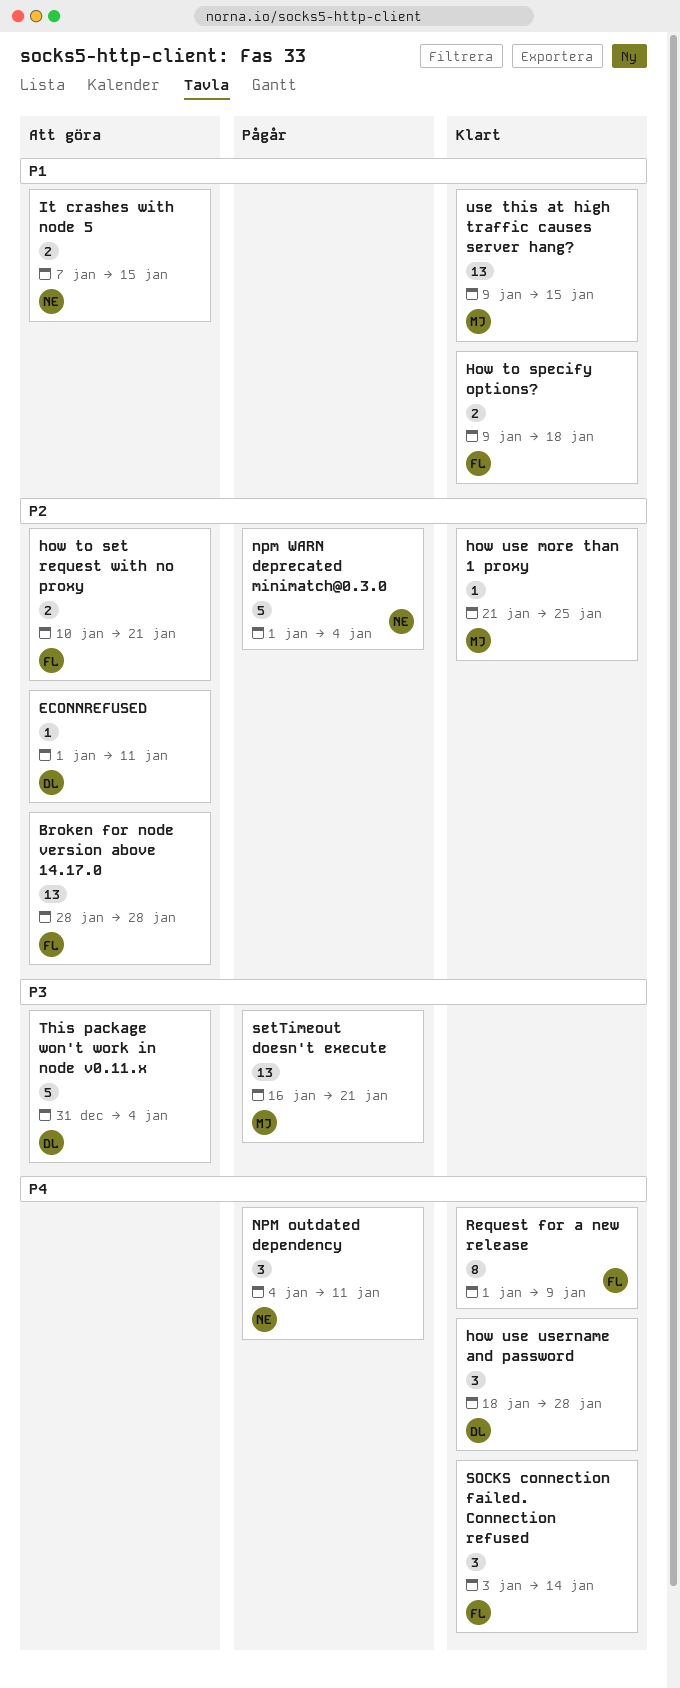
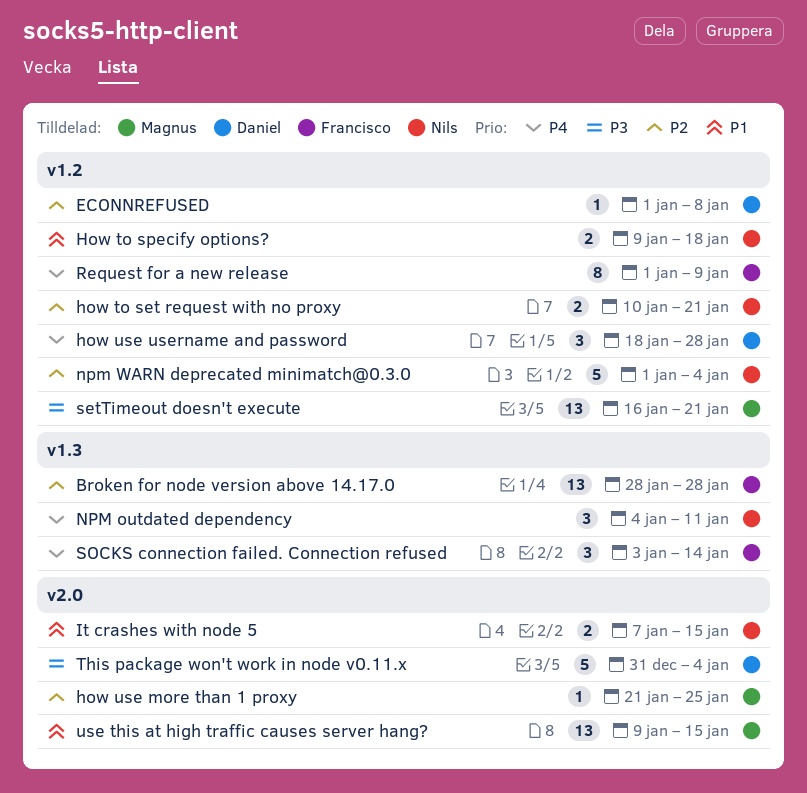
ECONNREFUSED, due: Jan 11 -> Jan 8
how to set request with no proxy, owner: Francisco -> Nils
How to specify options?, owner: Francisco -> Nils

